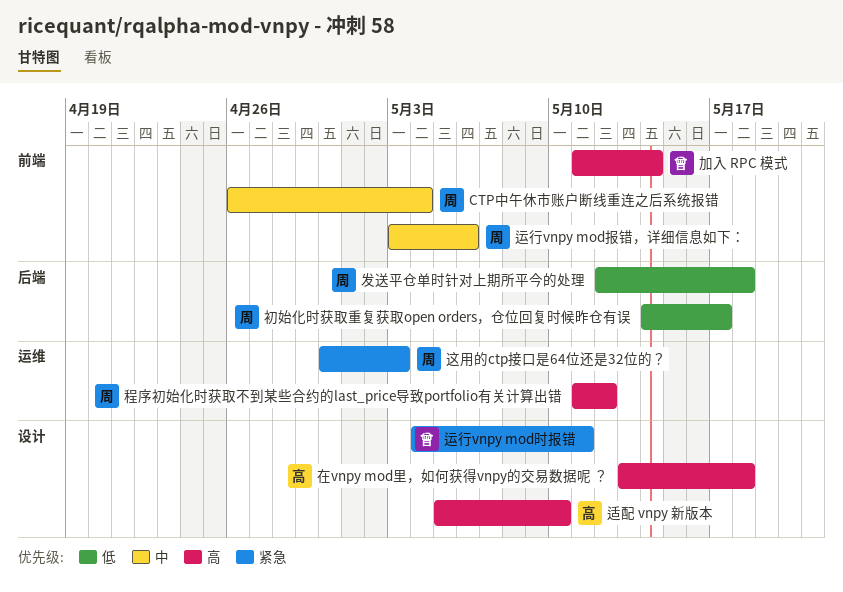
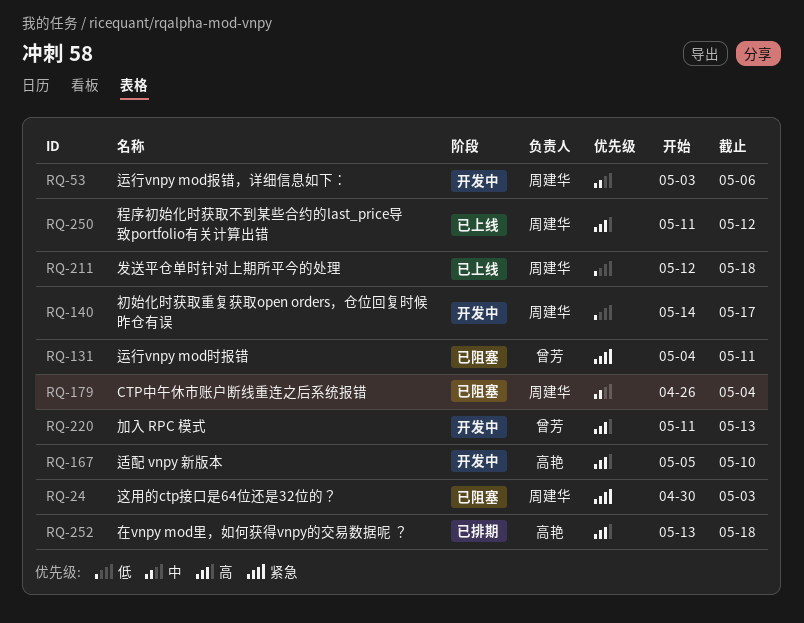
加入 RPC 模式, due: May 14 -> May 13

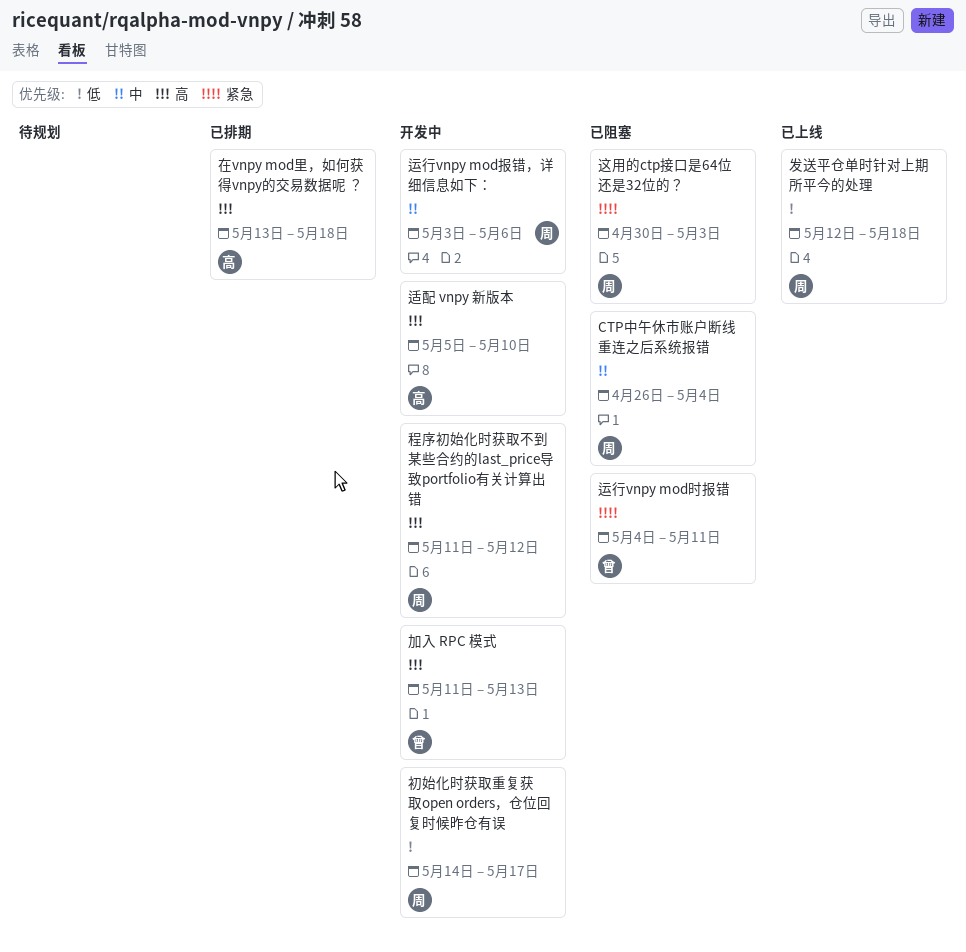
程序初始化时获取不到某些合约的last_price导致portfolio有关计算出错, status: 已上线 -> 开发中

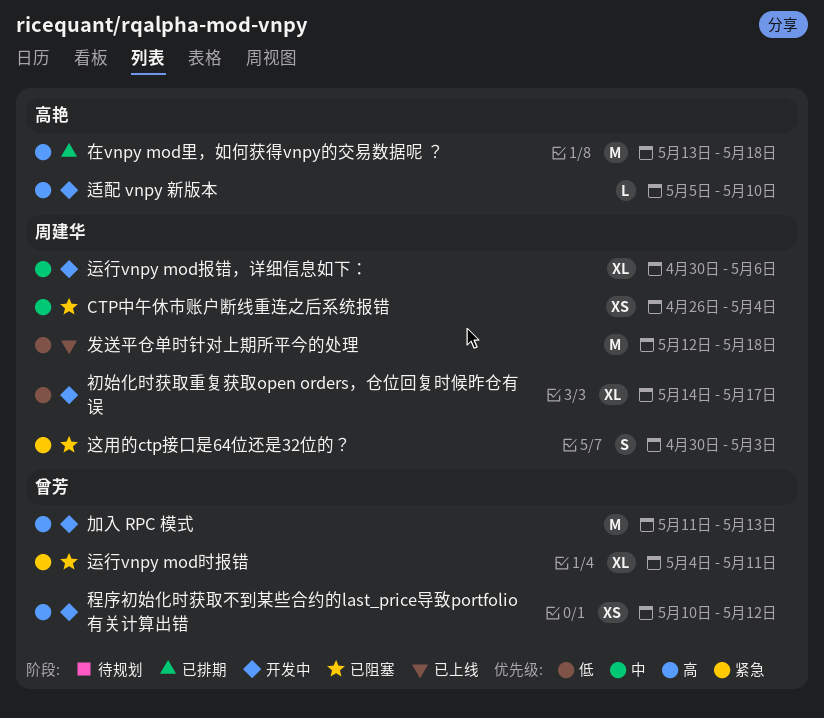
程序初始化时获取不到某些合约的last_price导致portfolio有关计算出错, owner: 周建华 -> 曾芳
程序初始化时获取不到某些合约的last_price导致portfolio有关计算出错, start: May 11 -> May 10
运行vnpy mod报错，详细信息如下：, start: May 3 -> Apr 30

